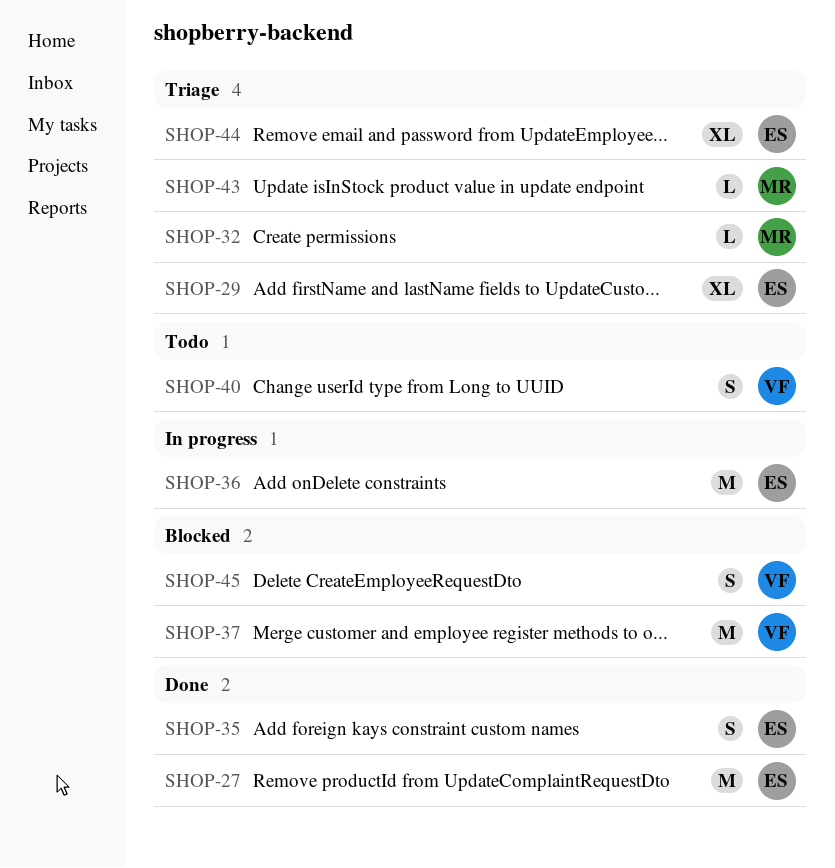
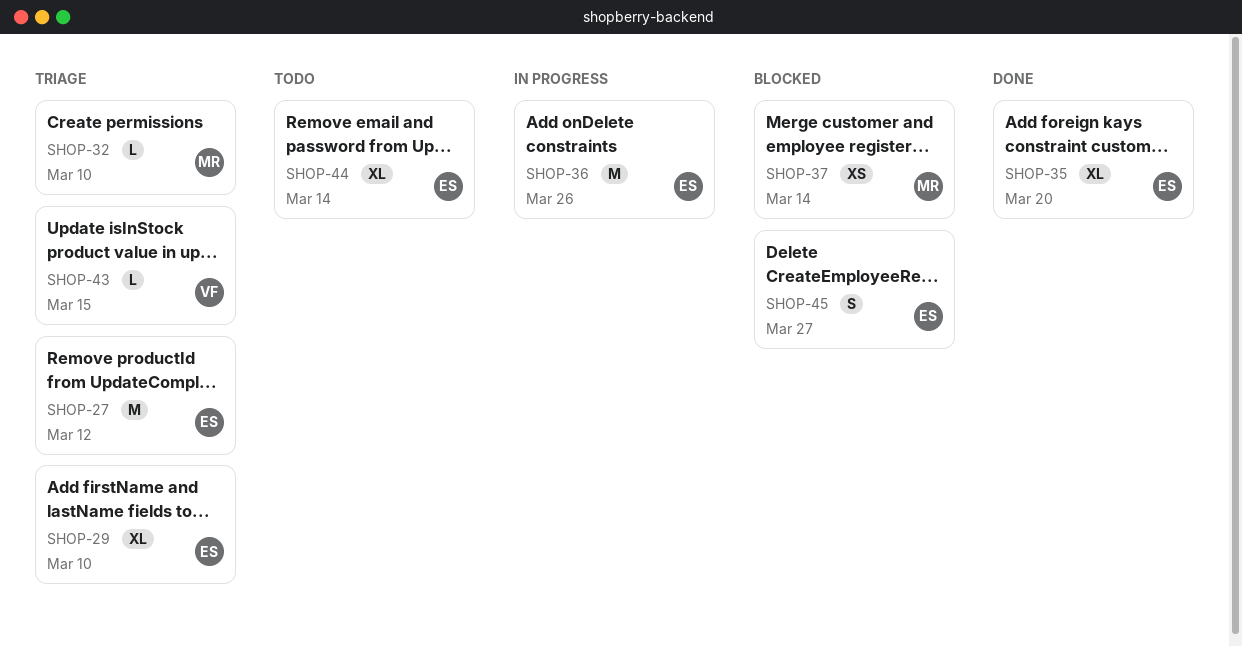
SHOP-27, status: Done -> Triage
SHOP-35, estimate: S -> XL
SHOP-37, owner: VF -> MR
SHOP-37, estimate: M -> XS
SHOP-40: present -> none
SHOP-43, owner: MR -> VF
SHOP-44, status: Triage -> Todo
SHOP-45, owner: VF -> ES

